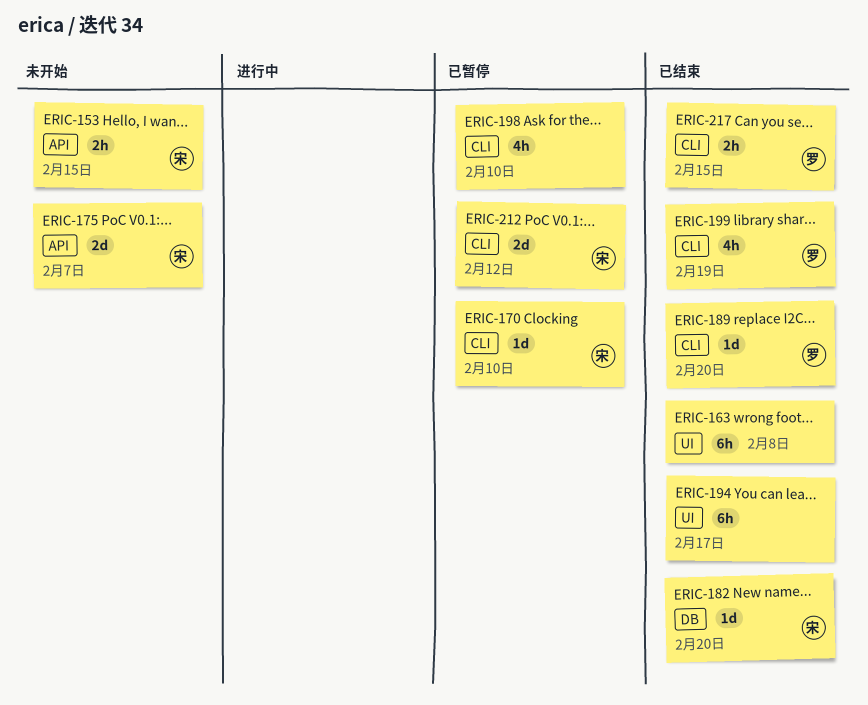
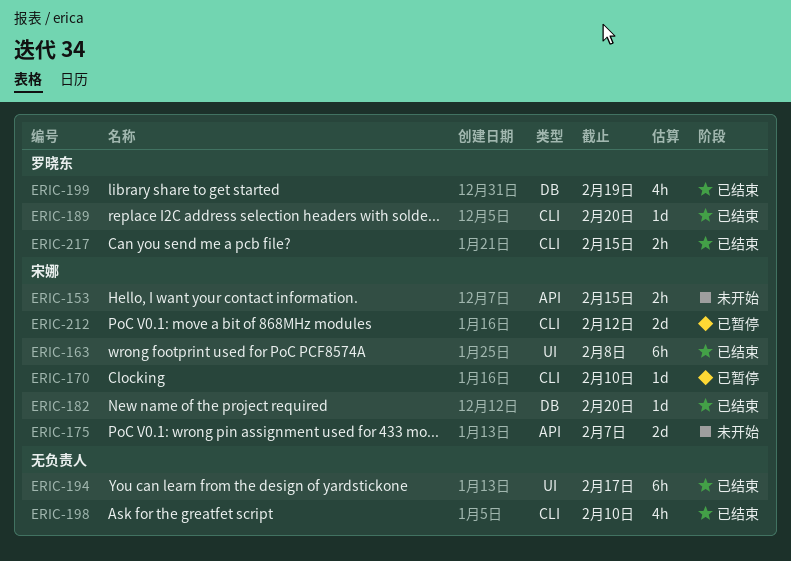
ERIC-163, owner: none -> 宋娜
ERIC-198, status: 已暂停 -> 已结束
ERIC-199, label: CLI -> DB

